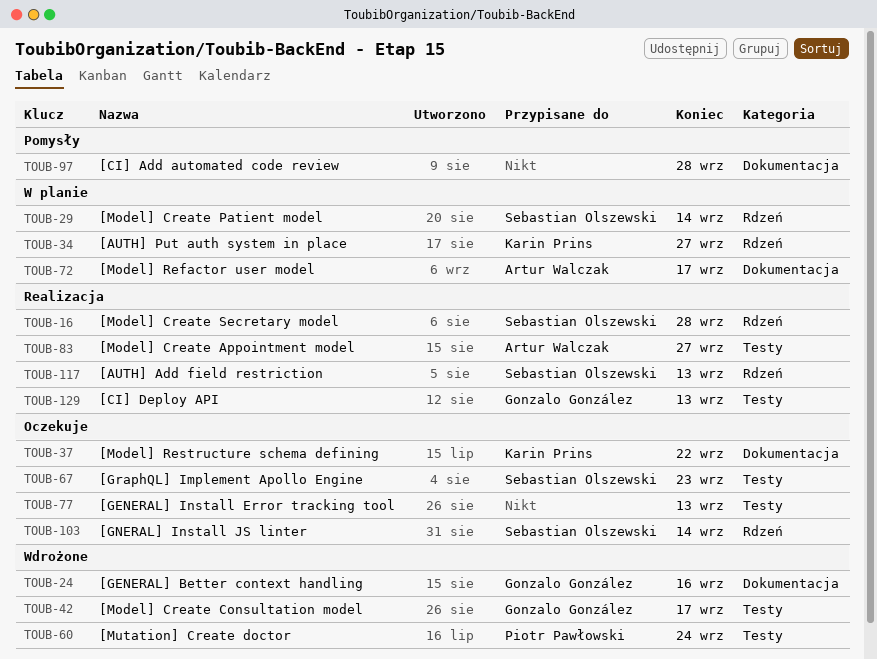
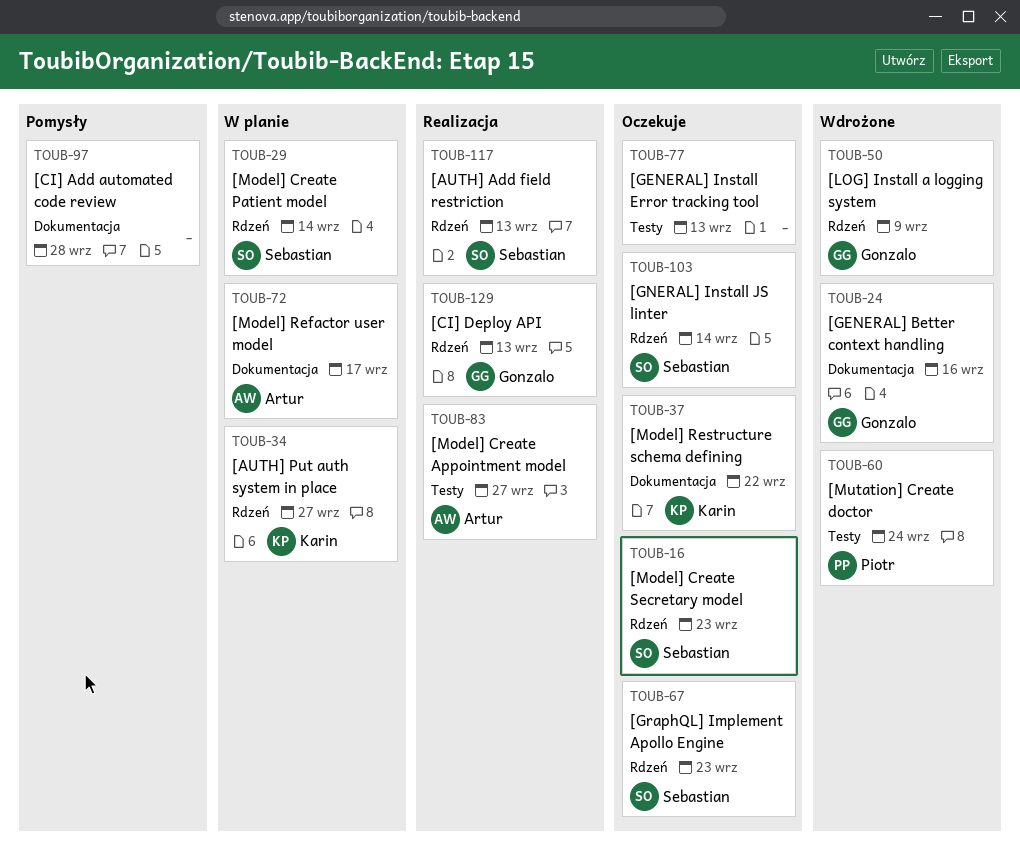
TOUB-16, status: Realizacja -> Oczekuje
TOUB-16, due: Sep 28 -> Sep 23
TOUB-42: present -> none
TOUB-50: none -> present
TOUB-67, label: Testy -> Rdzeń
TOUB-129, label: Testy -> Rdzeń

